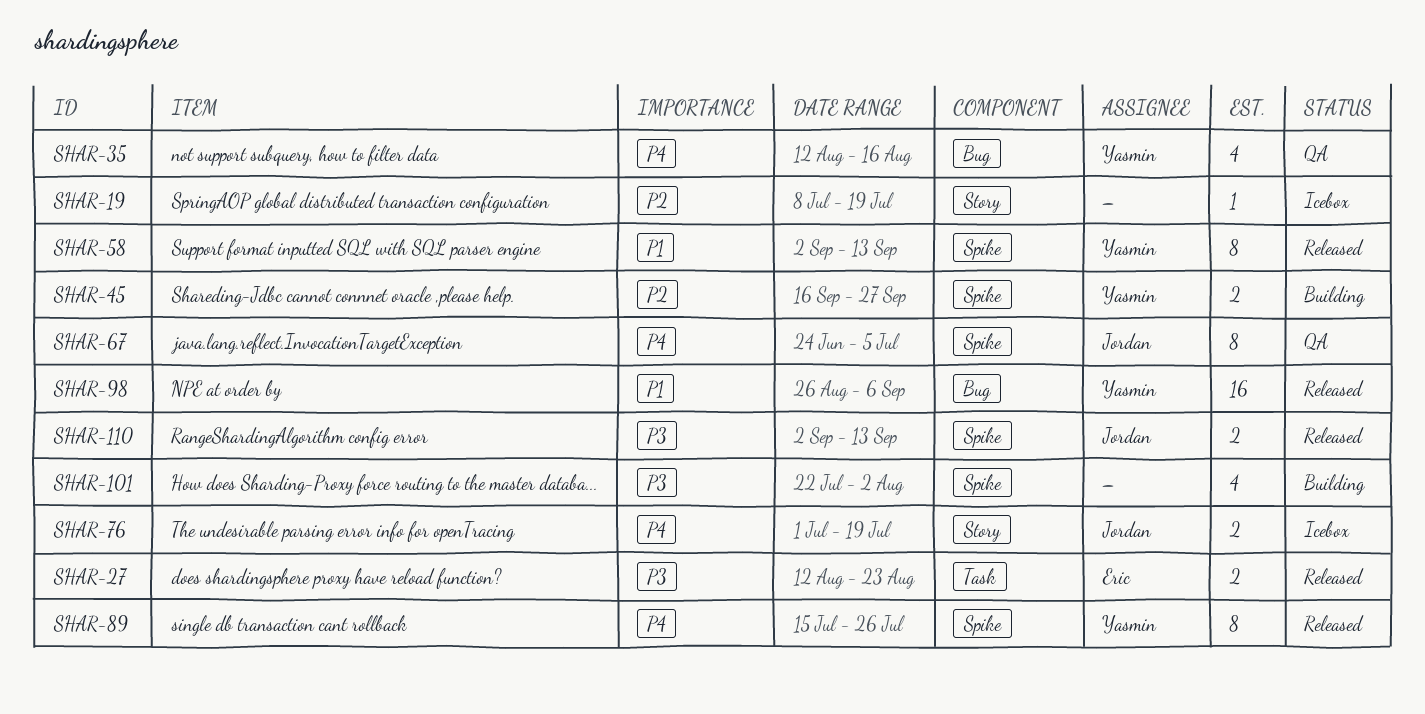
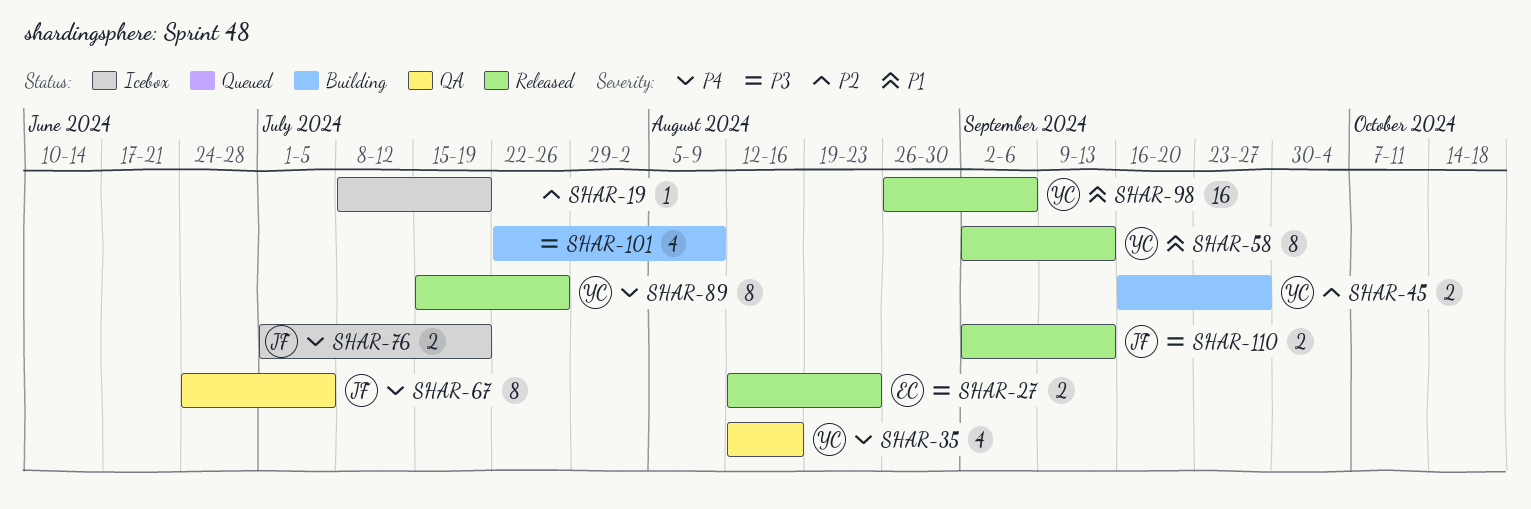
SHAR-101, due: Aug 2 -> Aug 9

